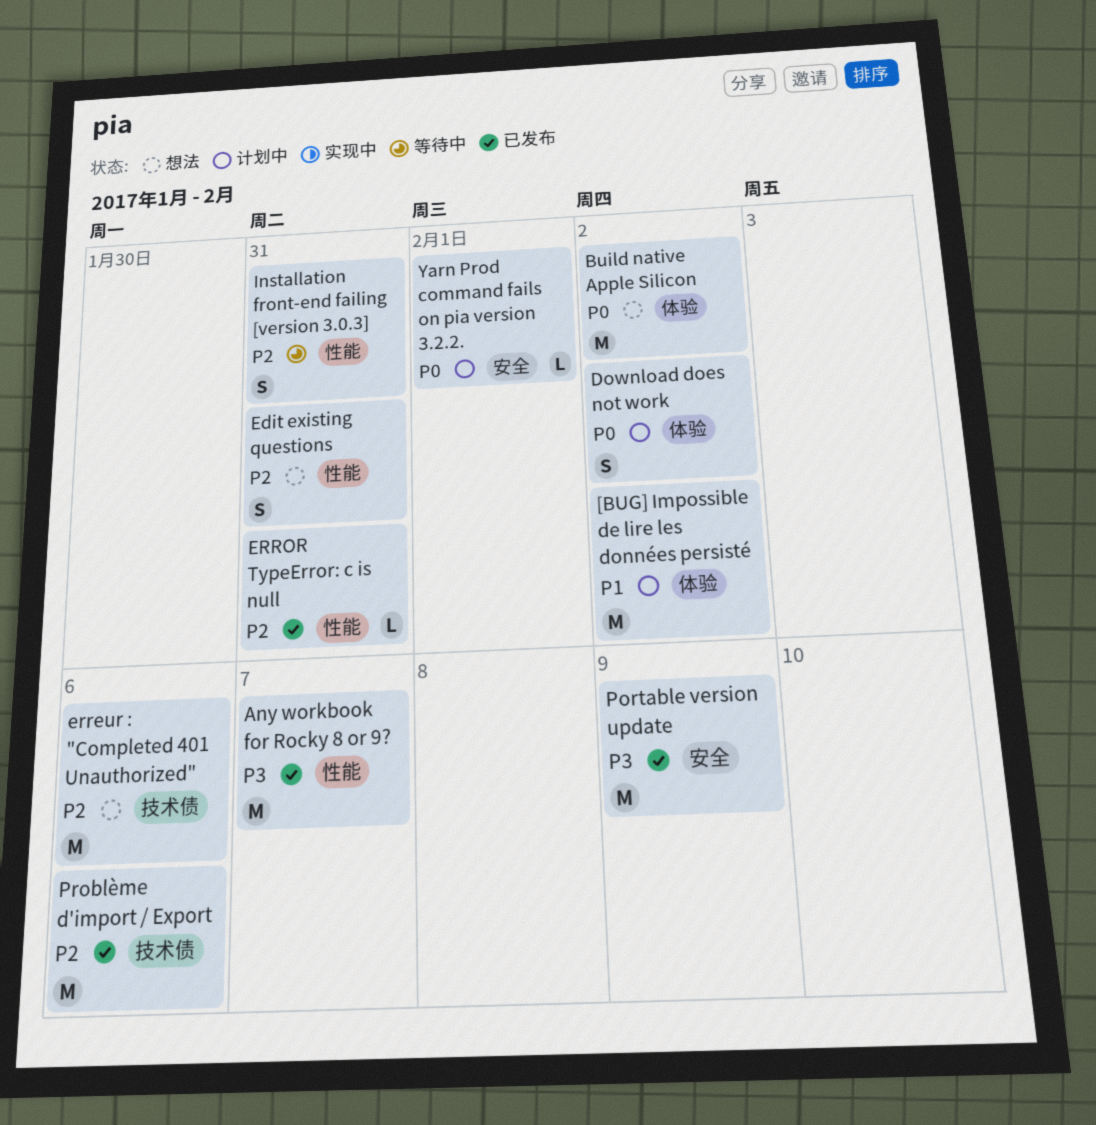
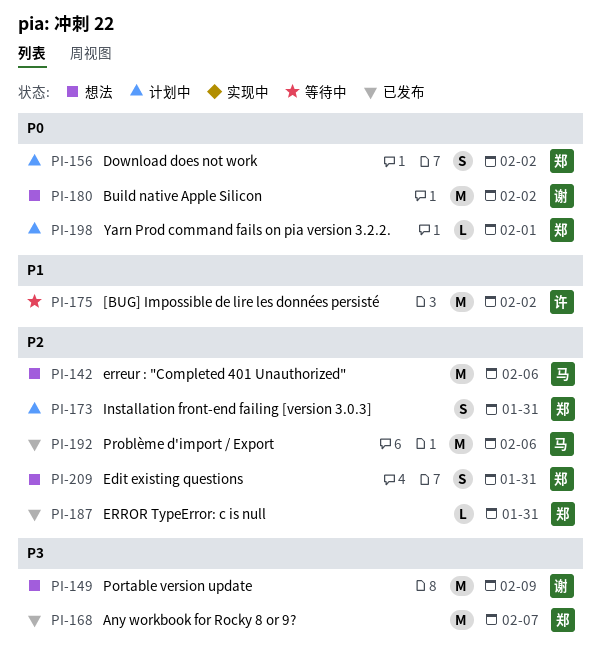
[BUG] Impossible de lire les données persisté, status: 计划中 -> 等待中
Installation front-end failing [version 3.0.3], status: 等待中 -> 计划中
Portable version update, status: 已发布 -> 想法

